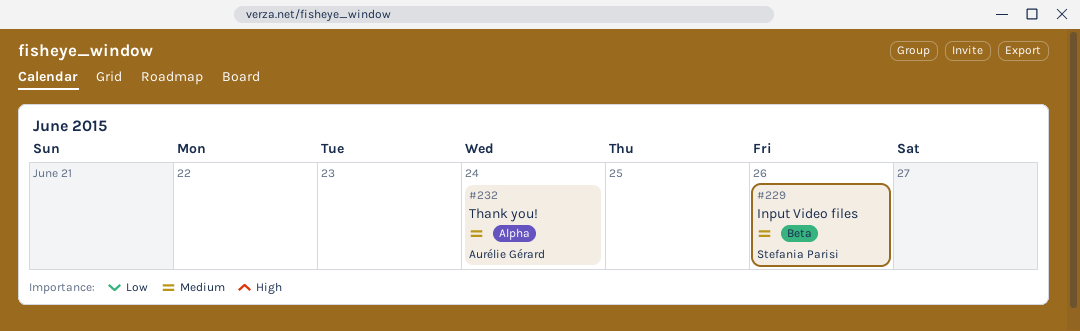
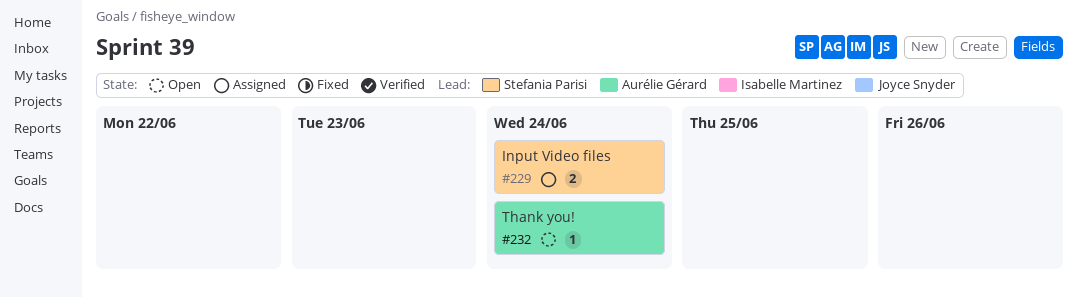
#229, due: Jun 26 -> Jun 24

